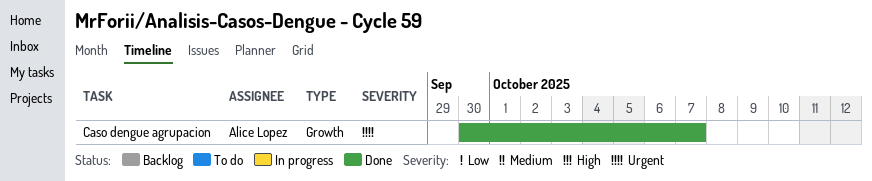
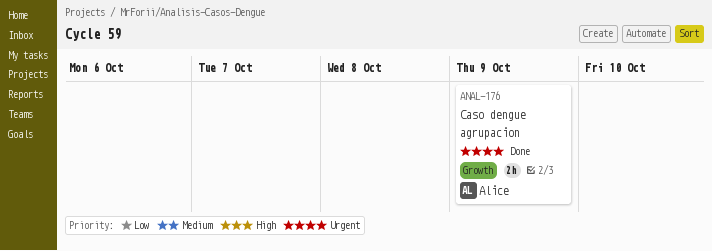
Caso dengue agrupacion, due: Oct 7 -> Oct 9

